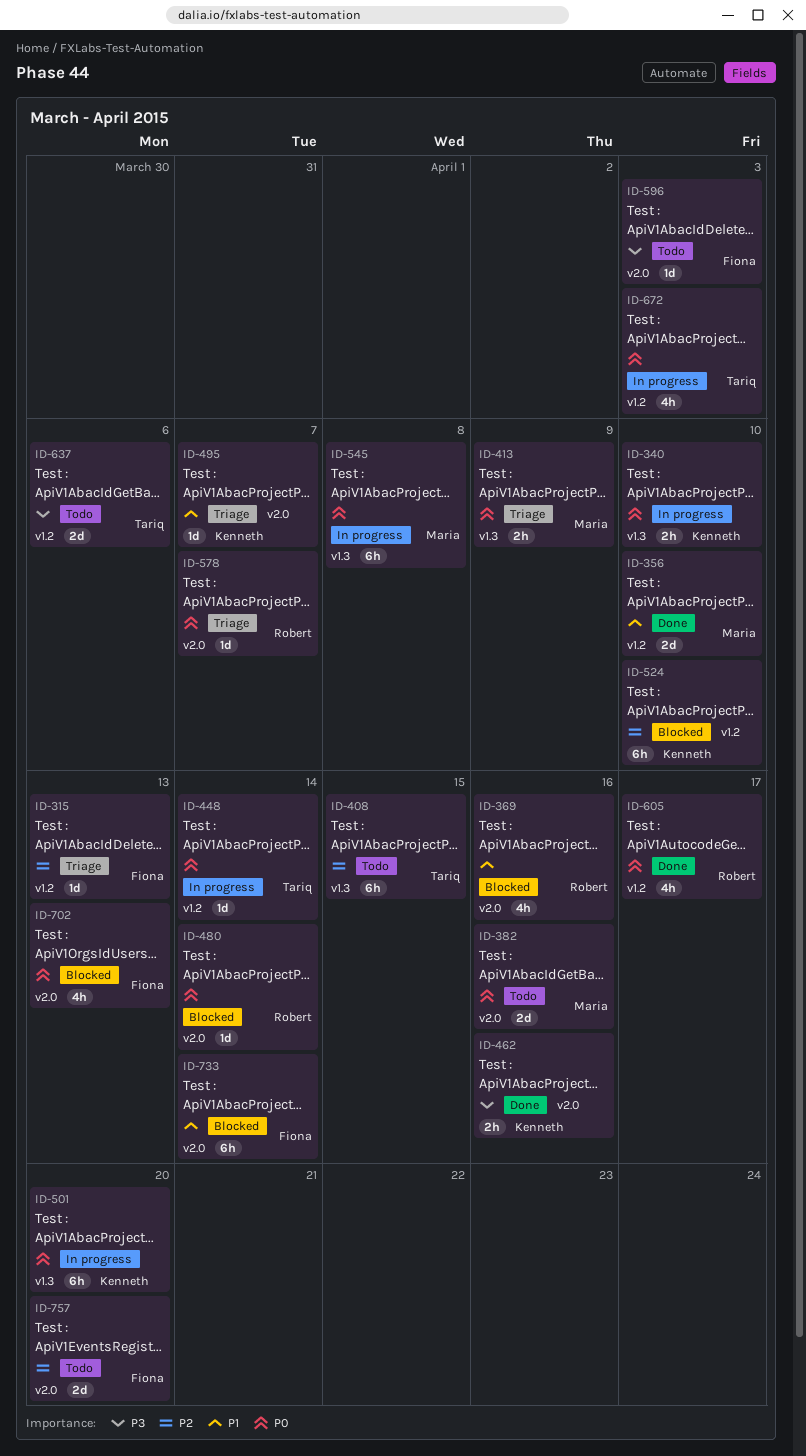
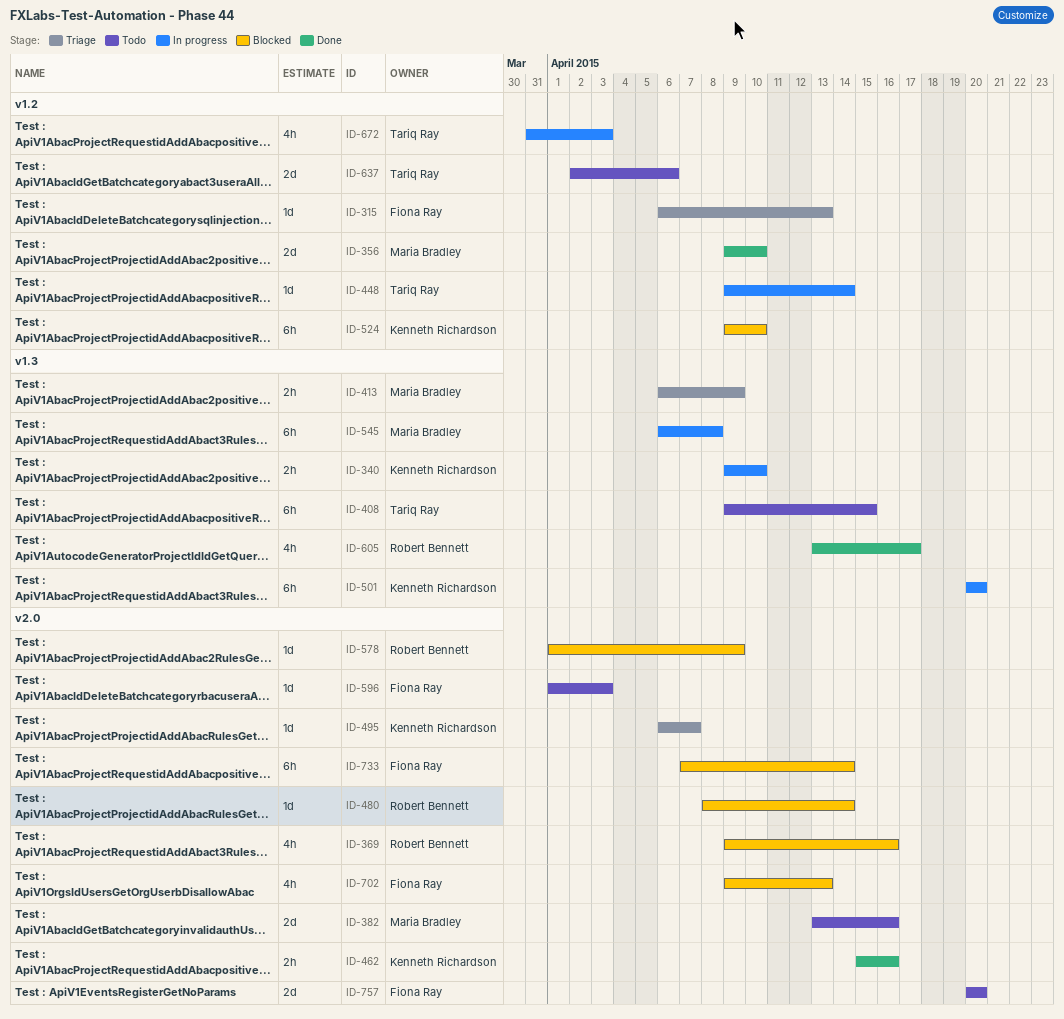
ID-578, status: Triage -> Blocked
ID-578, due: Apr 7 -> Apr 9
ID-605, label: v1.2 -> v1.3

